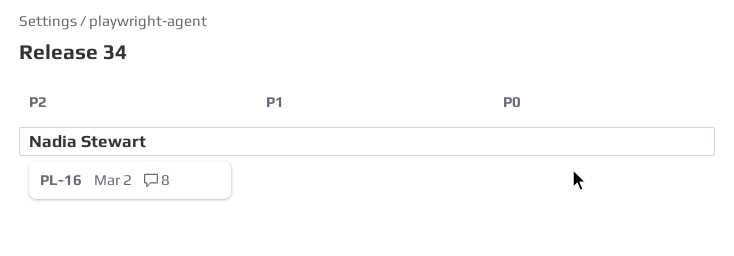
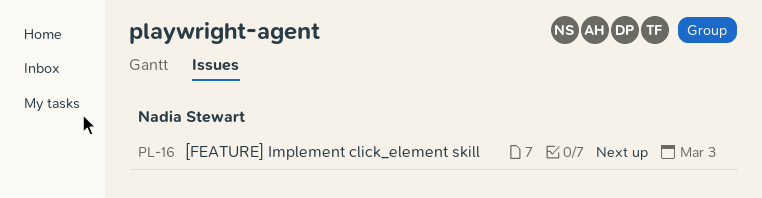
PL-16, due: Mar 2 -> Mar 3

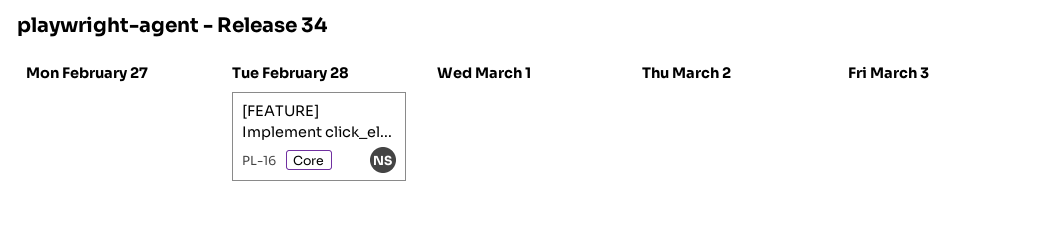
PL-16, due: Mar 3 -> Feb 28

